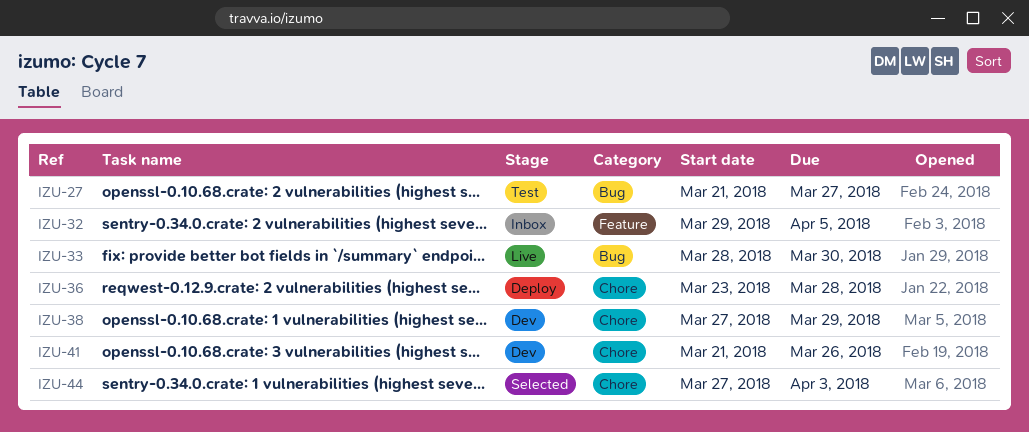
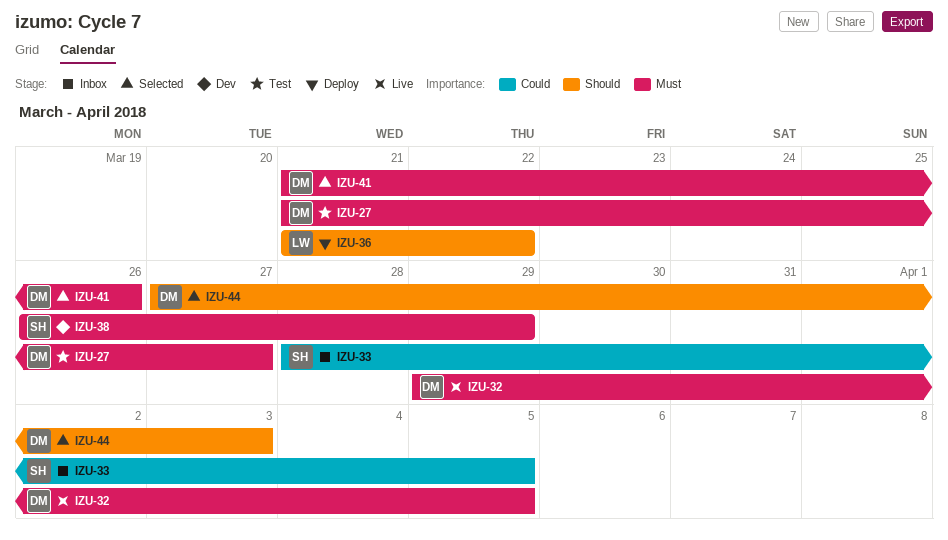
IZU-32, status: Inbox -> Live
IZU-33, status: Live -> Inbox
IZU-33, due: Mar 30 -> Apr 5
IZU-36, start: Mar 23 -> Mar 21
IZU-36, due: Mar 28 -> Mar 22
IZU-38, start: Mar 27 -> Mar 26
IZU-41, status: Dev -> Selected

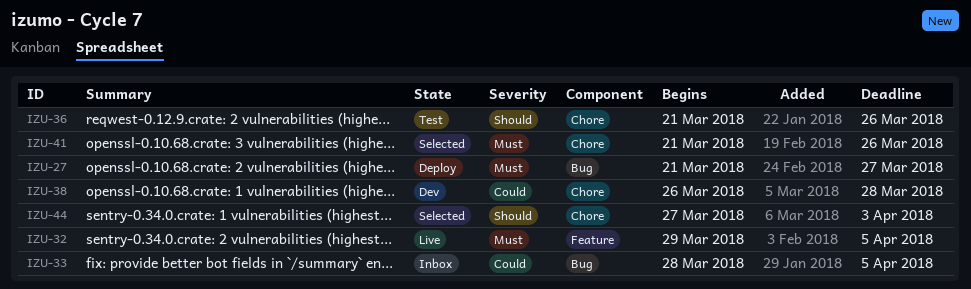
IZU-27, status: Test -> Deploy
IZU-36, status: Deploy -> Test
IZU-36, due: Mar 22 -> Mar 26
IZU-38, priority: Must -> Could
IZU-38, due: Mar 29 -> Mar 28

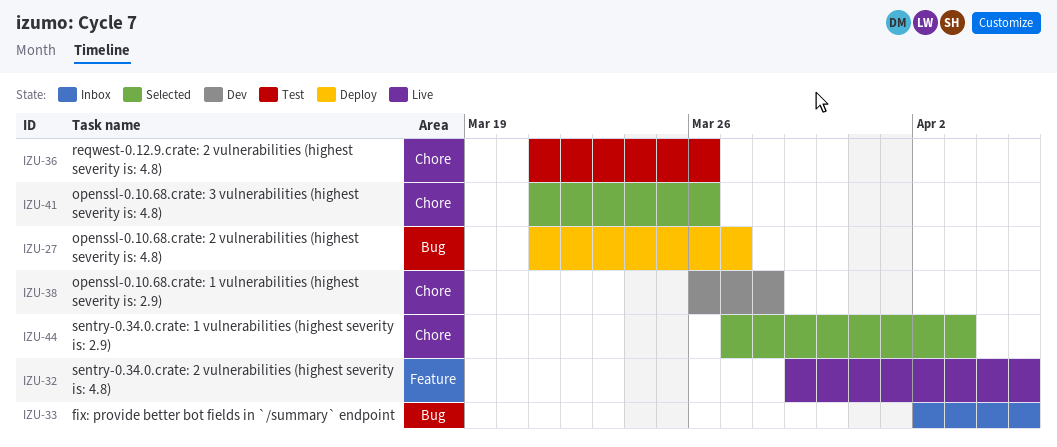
IZU-33, start: Mar 28 -> Apr 2

